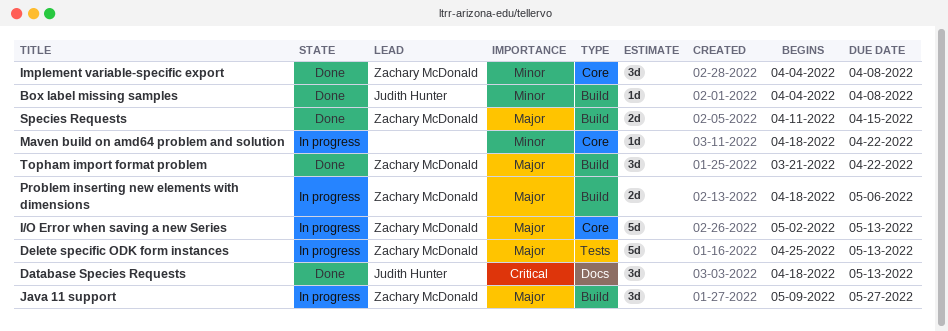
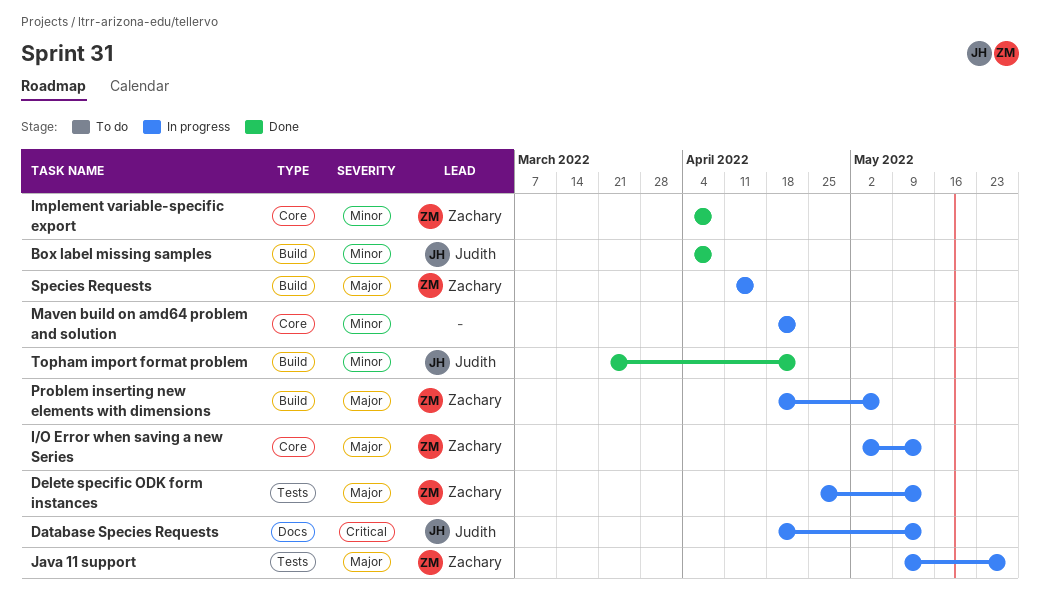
Database Species Requests, status: Done -> In progress
Java 11 support, label: Build -> Tests
Species Requests, status: Done -> In progress
Topham import format problem, owner: Zachary McDonald -> Judith Hunter
Topham import format problem, priority: Major -> Minor

